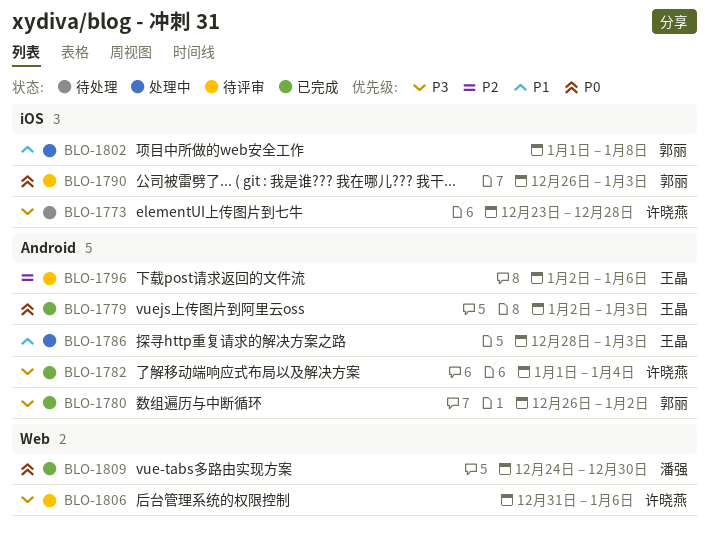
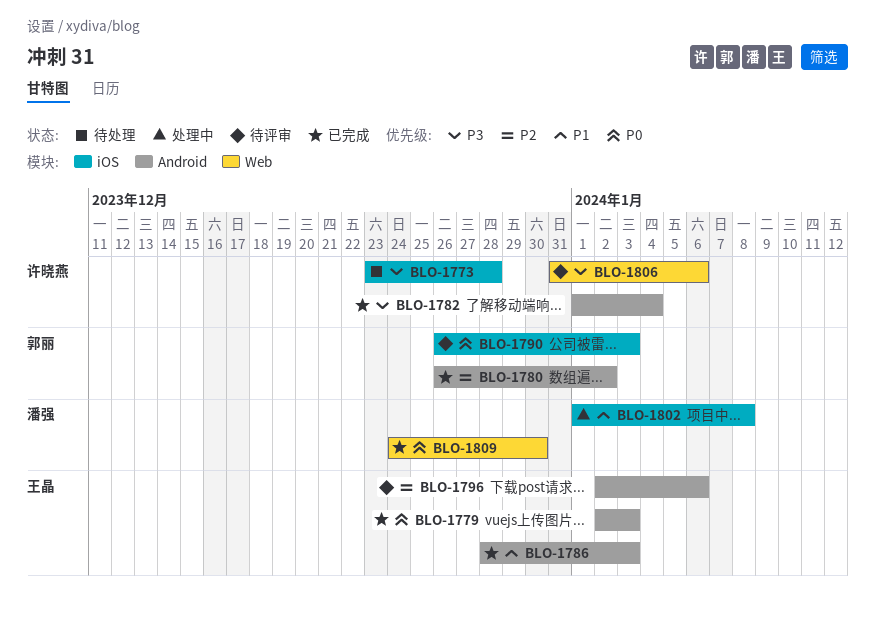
BLO-1780, priority: P3 -> P2
BLO-1786, status: 处理中 -> 已完成
BLO-1802, owner: 郭丽 -> 潘强

